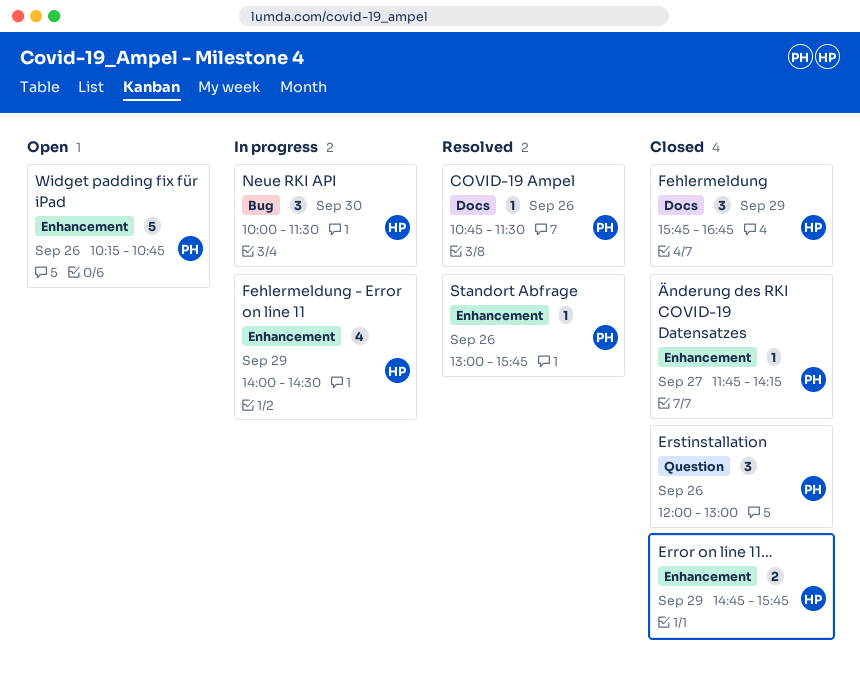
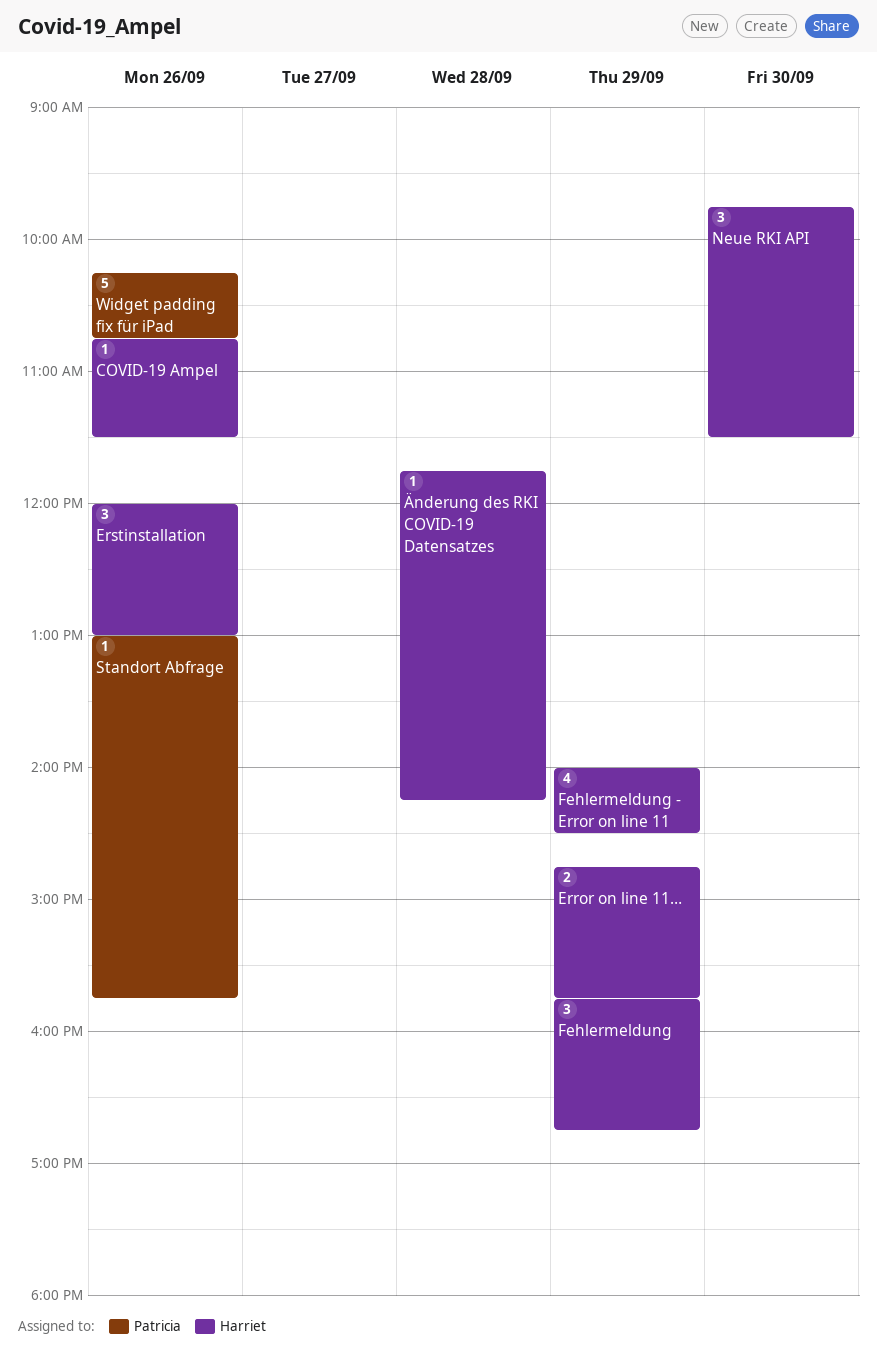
COVID-19 Ampel, owner: Patricia -> Harriet
Erstinstallation, owner: Patricia -> Harriet
Neue RKI API, begins: 10:00 -> 09:45
Änderung des RKI COVID-19 Datensatzes, owner: Patricia -> Harriet
Änderung des RKI COVID-19 Datensatzes, day: Sep 27 -> Sep 28

